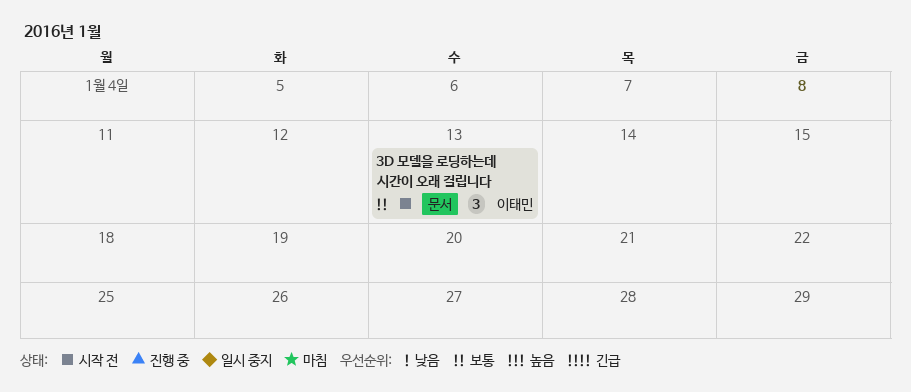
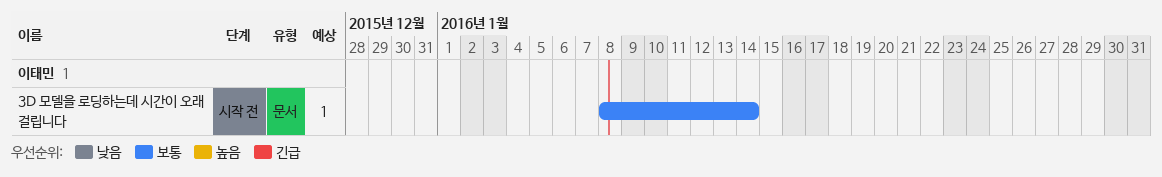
3D 모델을 로딩하는데 시간이 오래 걸립니다, estimate: 3 -> 1
3D 모델을 로딩하는데 시간이 오래 걸립니다, due: Jan 13 -> Jan 14

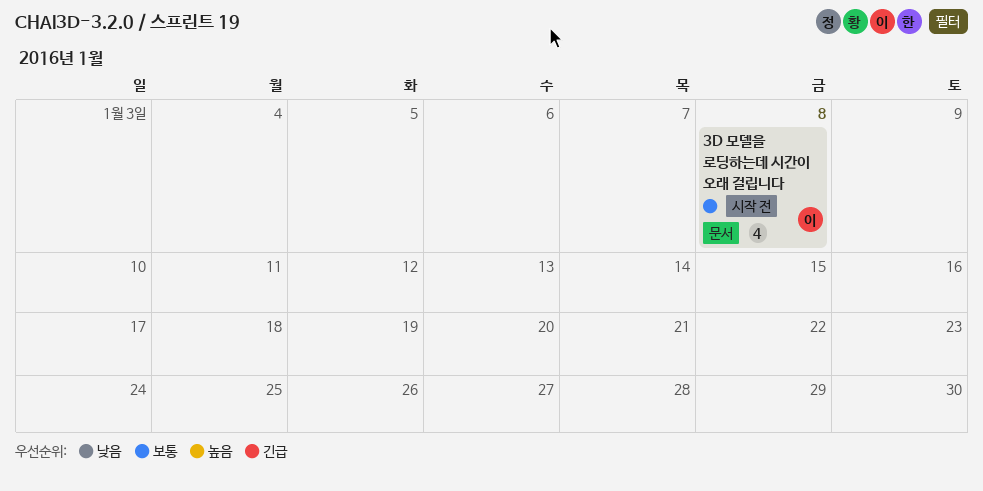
3D 모델을 로딩하는데 시간이 오래 걸립니다, estimate: 1 -> 4
3D 모델을 로딩하는데 시간이 오래 걸립니다, due: Jan 14 -> Jan 8

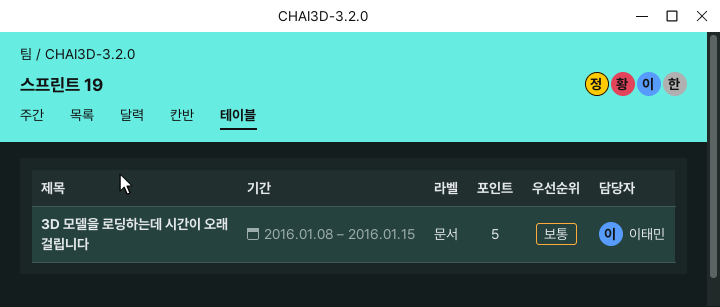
3D 모델을 로딩하는데 시간이 오래 걸립니다, estimate: 4 -> 5
3D 모델을 로딩하는데 시간이 오래 걸립니다, due: Jan 8 -> Jan 15

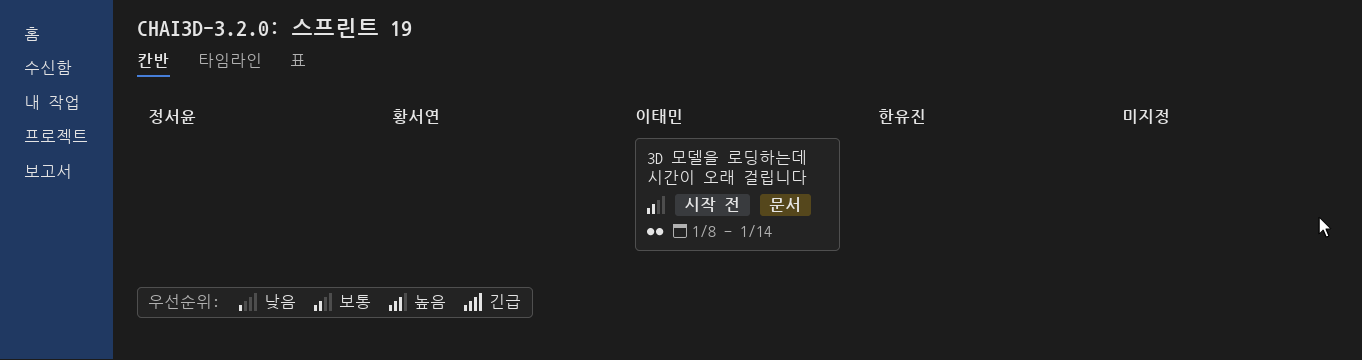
3D 모델을 로딩하는데 시간이 오래 걸립니다, estimate: 5 -> 2
3D 모델을 로딩하는데 시간이 오래 걸립니다, due: Jan 15 -> Jan 14

